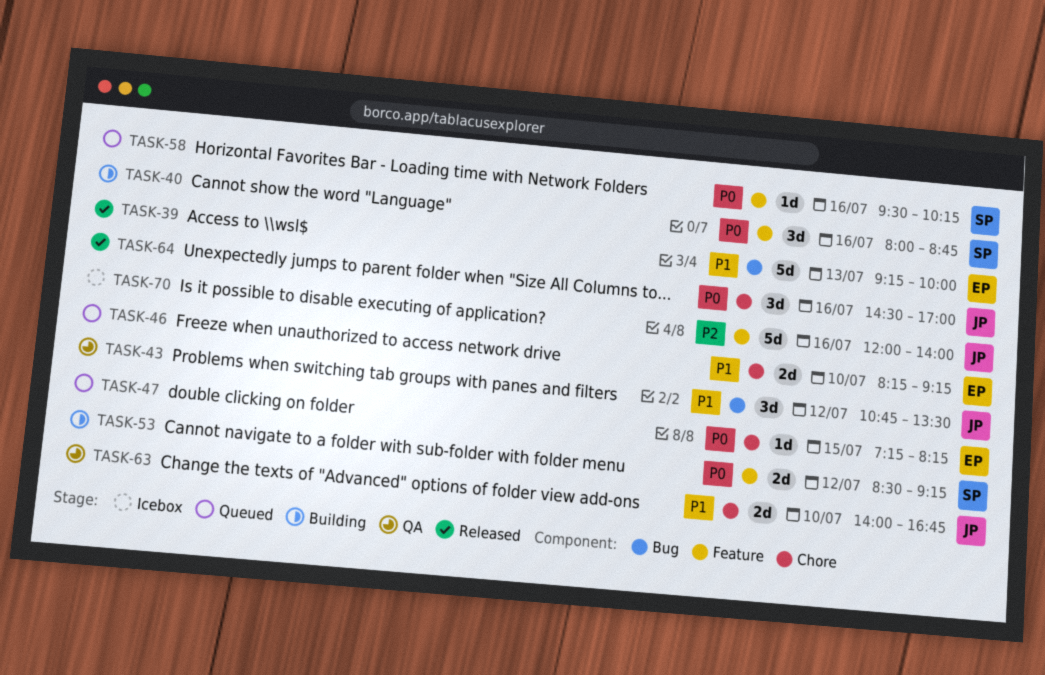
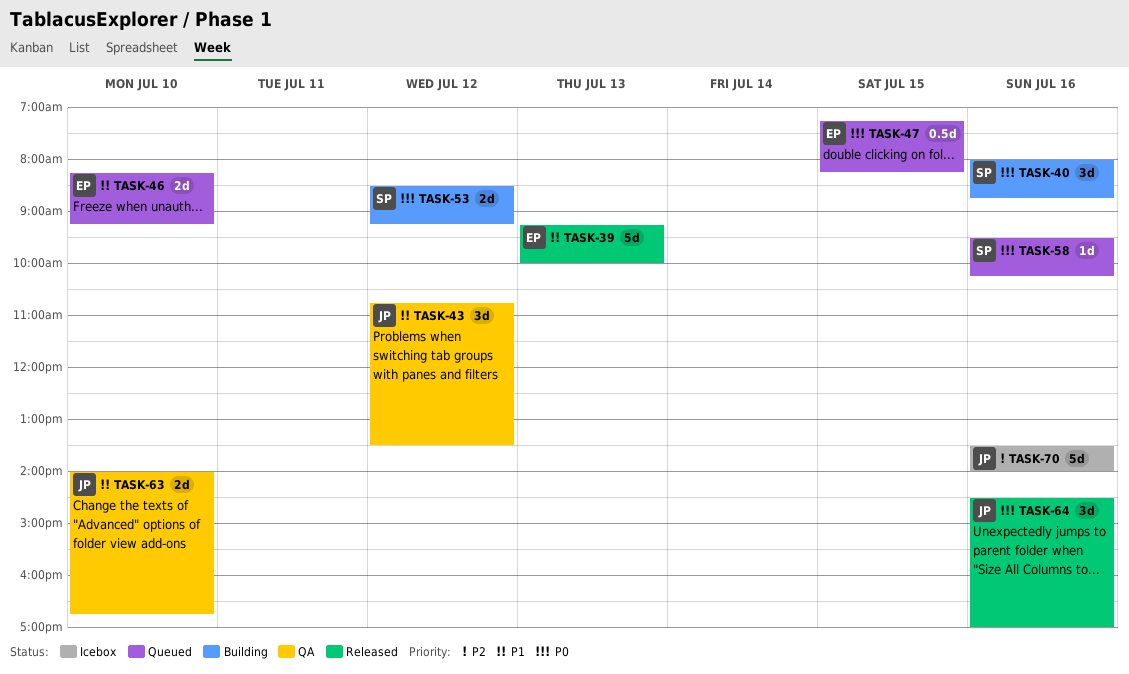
TASK-47, estimate: 1d -> 0.5d
TASK-70, begins: 12:00 -> 13:30

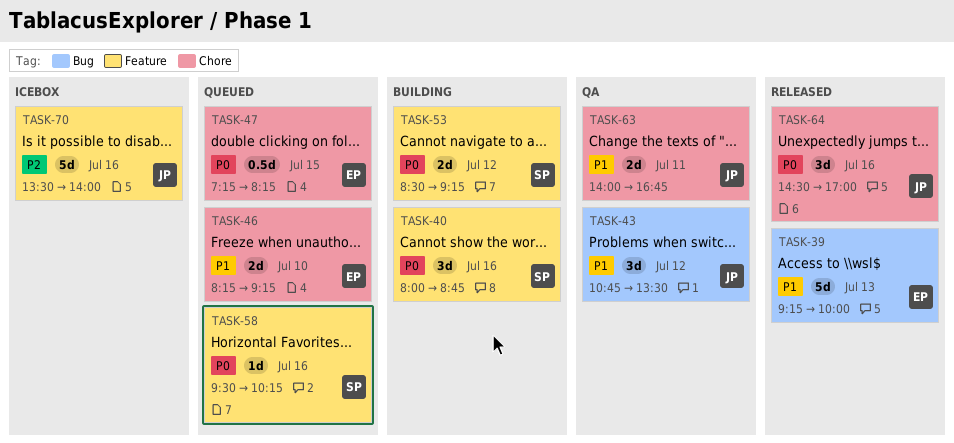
TASK-63, day: Jul 10 -> Jul 11

